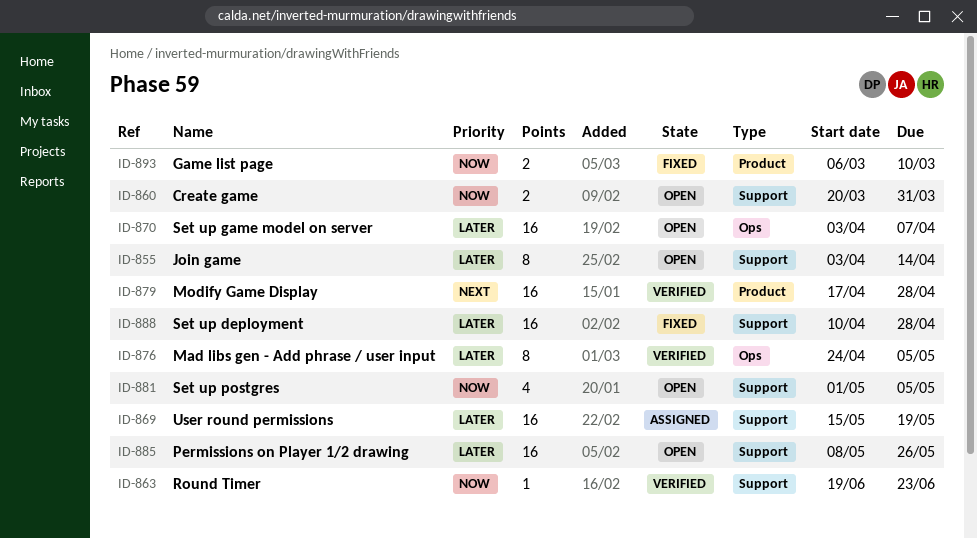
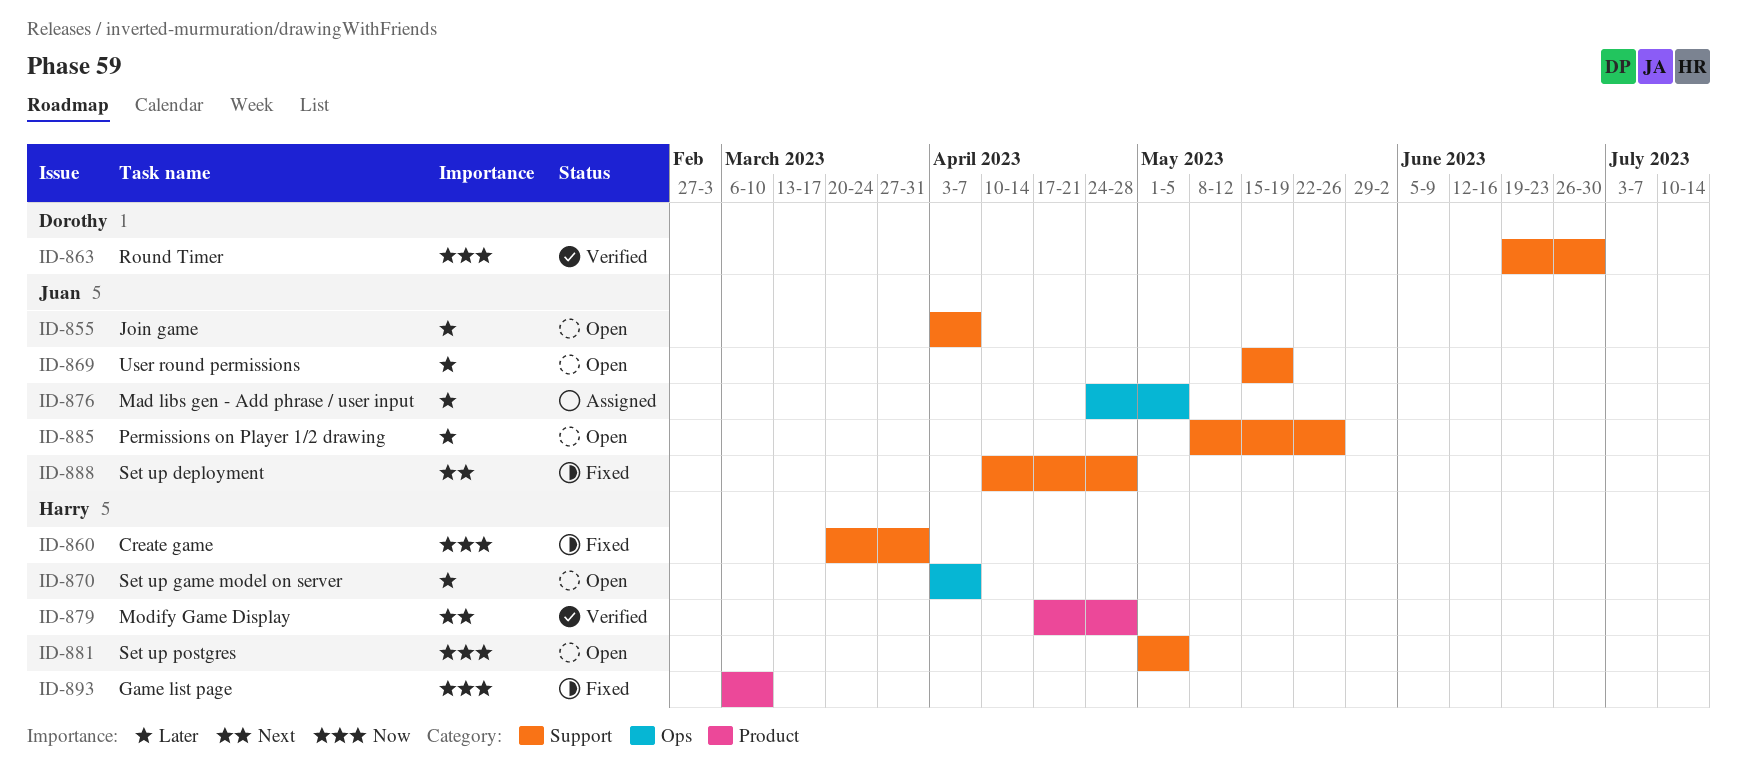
ID-855, due: Apr 14 -> Apr 7
ID-860, status: Open -> Fixed
ID-863, due: Jun 23 -> Jun 30
ID-869, status: Assigned -> Open
ID-876, status: Verified -> Assigned
ID-888, priority: Later -> Next

